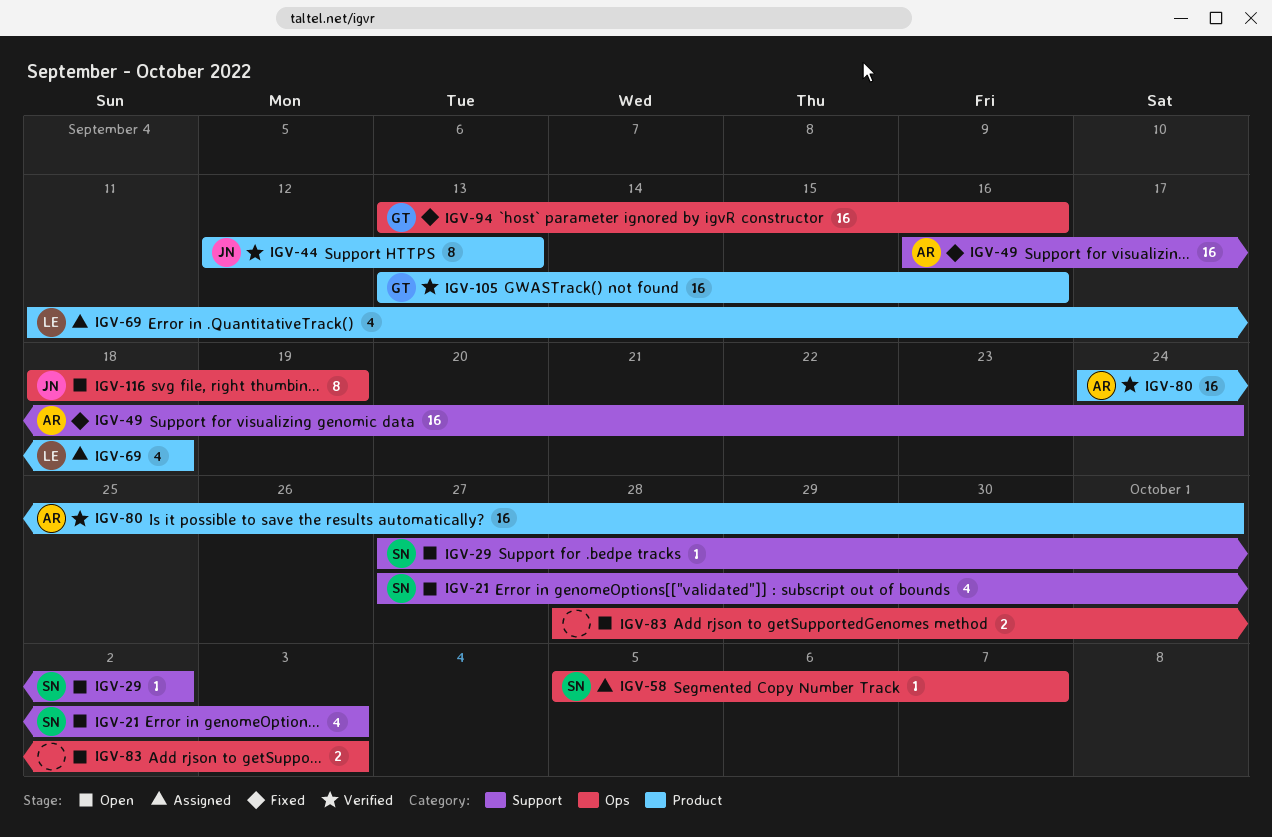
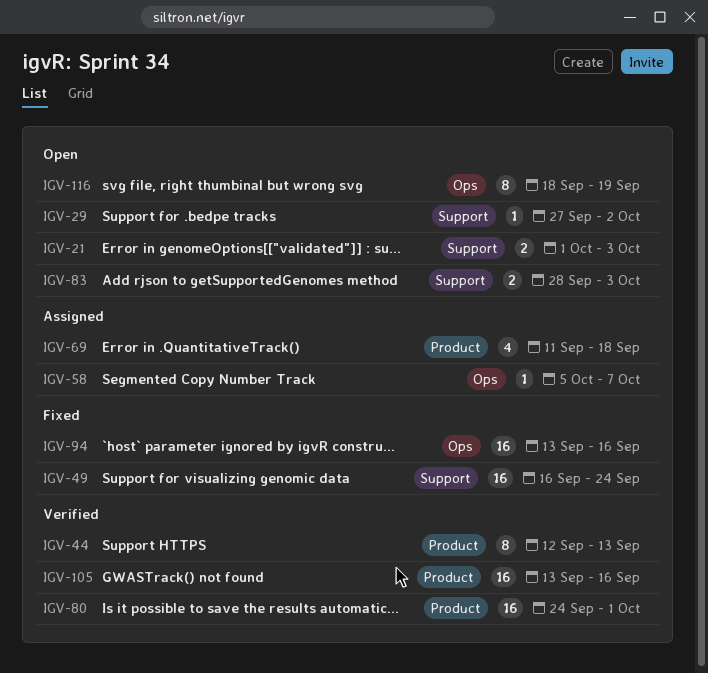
IGV-21, estimate: 4 -> 2
IGV-21, start: Sep 27 -> Oct 1
IGV-83, label: Ops -> Support

